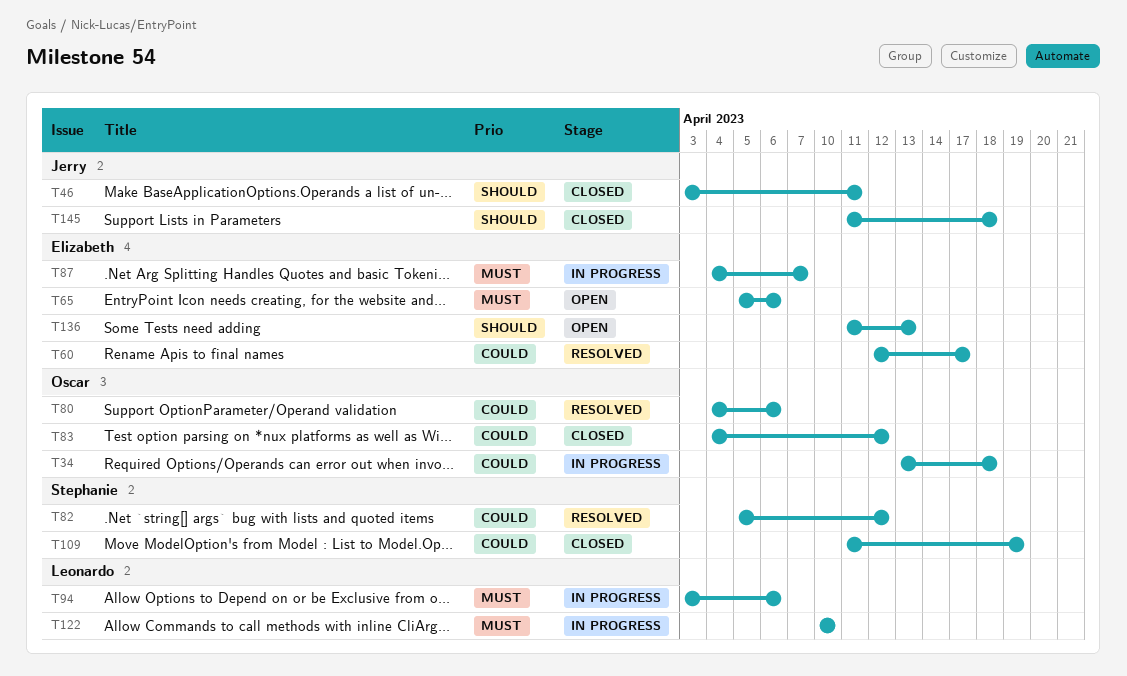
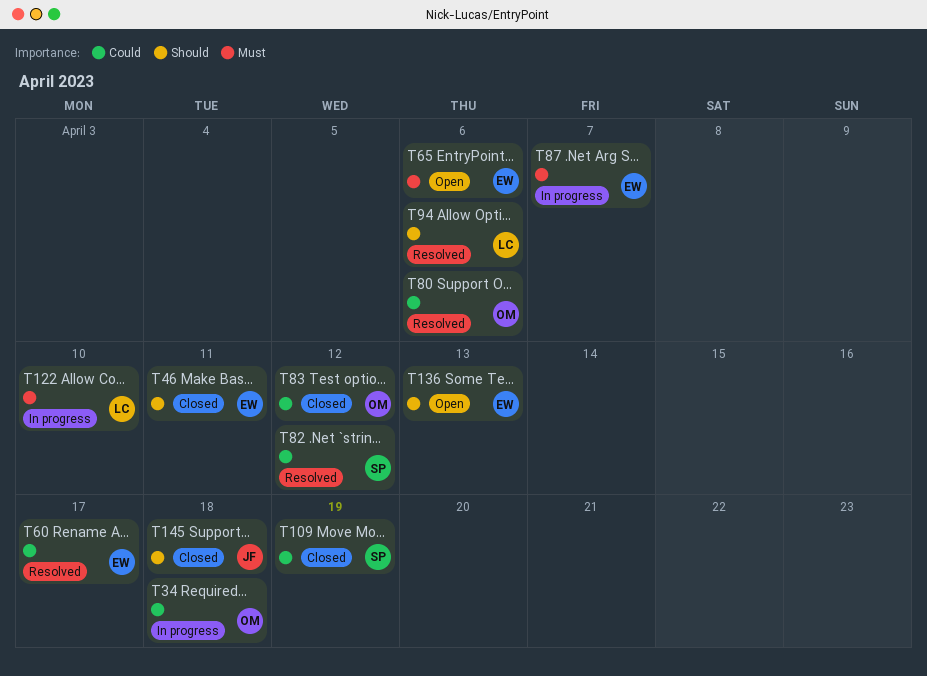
T46, owner: Jerry -> Elizabeth
T94, status: In progress -> Resolved
T94, priority: Must -> Should

